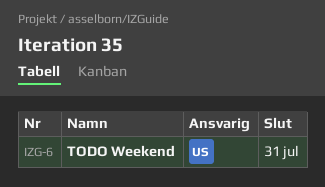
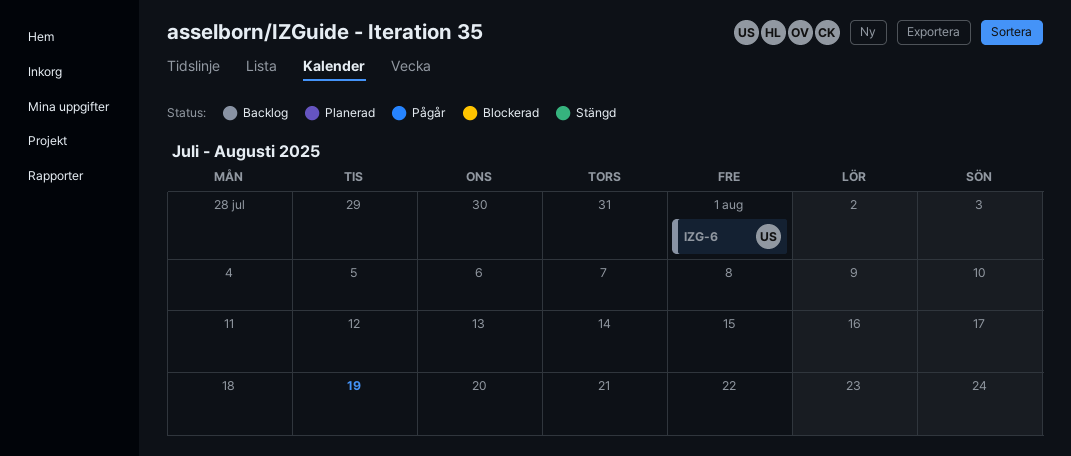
IZG-6, due: Jul 31 -> Aug 1

